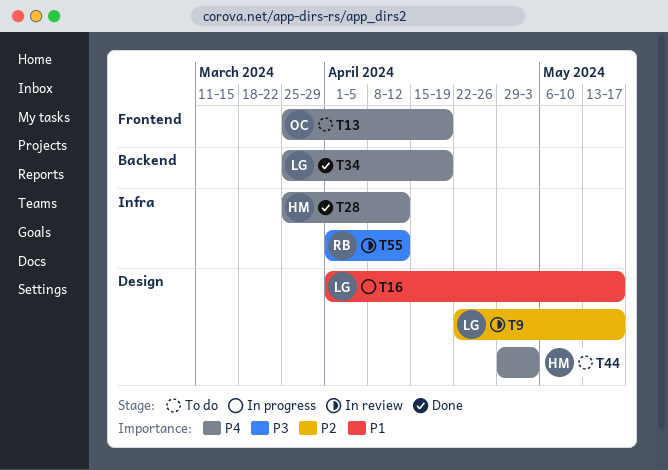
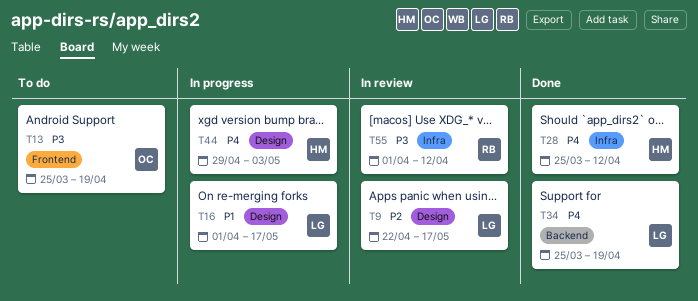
T13, priority: P4 -> P3
T44, status: To do -> In progress

